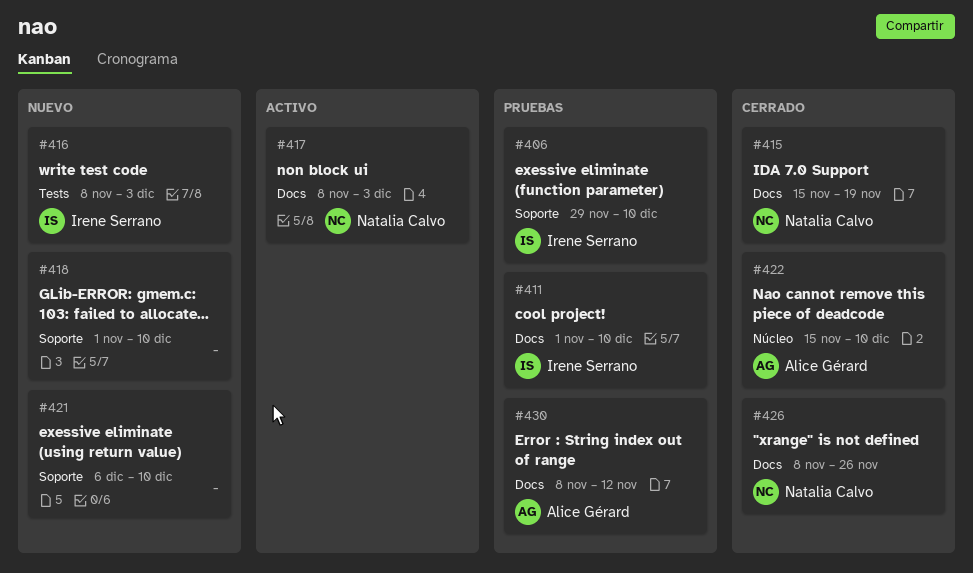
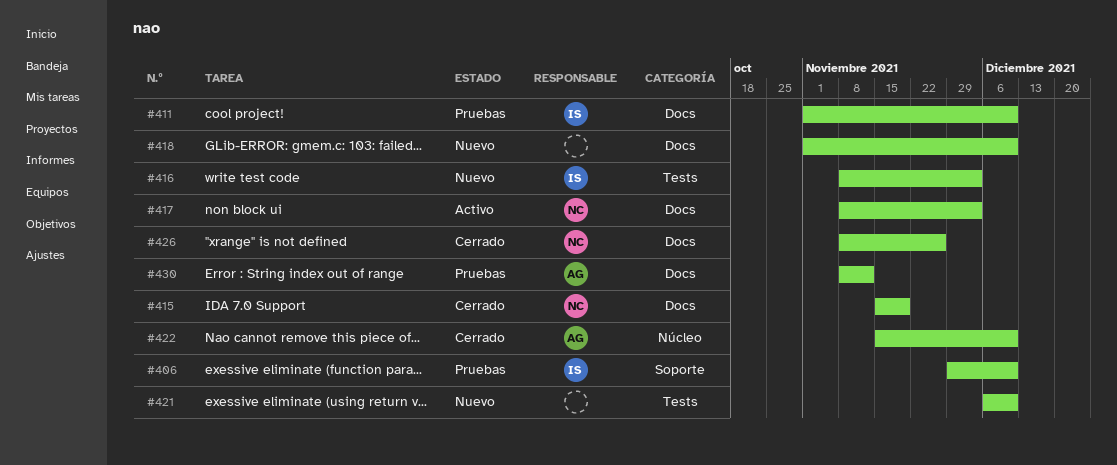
#418, label: Soporte -> Docs
#421, label: Soporte -> Tests

